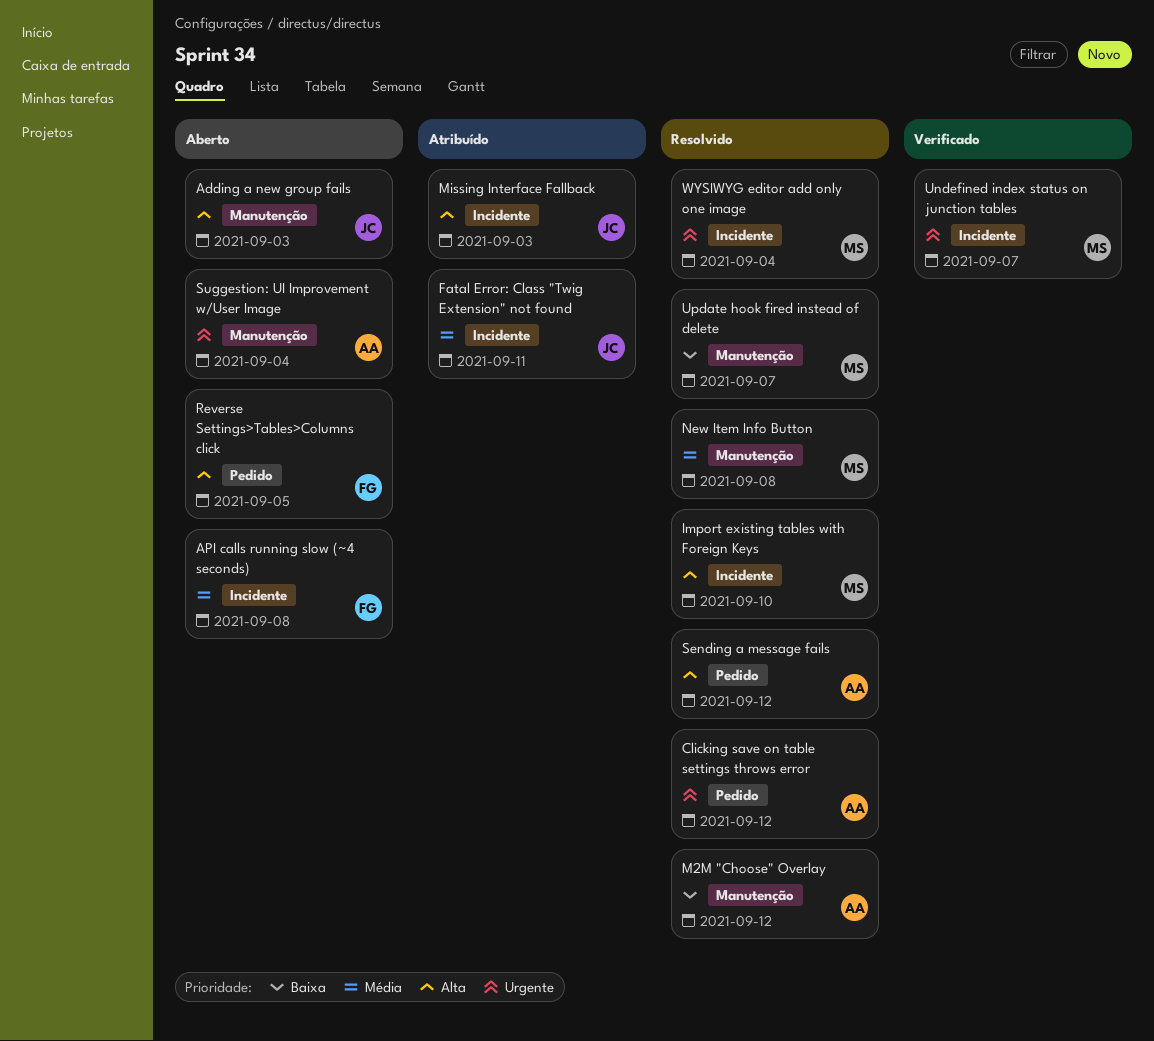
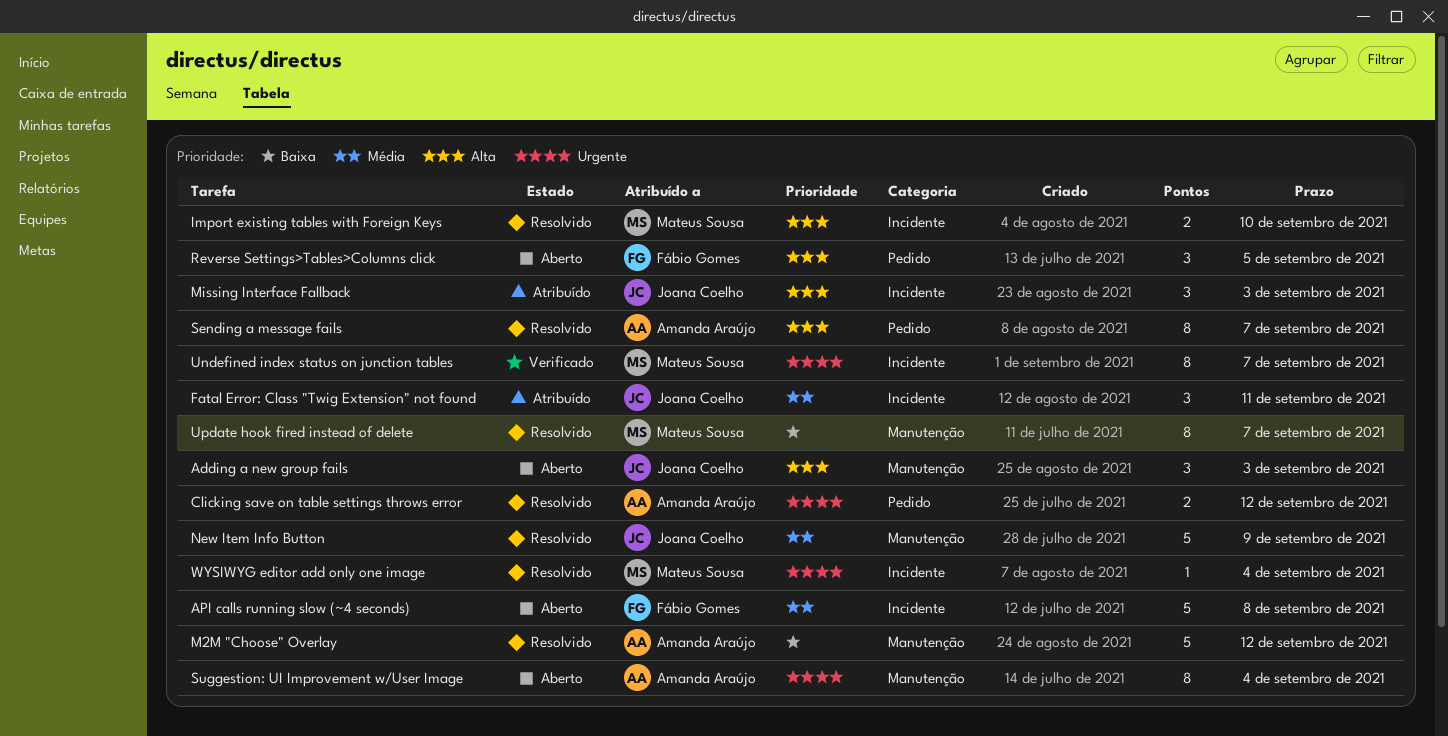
New Item Info Button, owner: Mateus Sousa -> Joana Coelho
New Item Info Button, due: Sep 8 -> Sep 9
Sending a message fails, due: Sep 12 -> Sep 7

